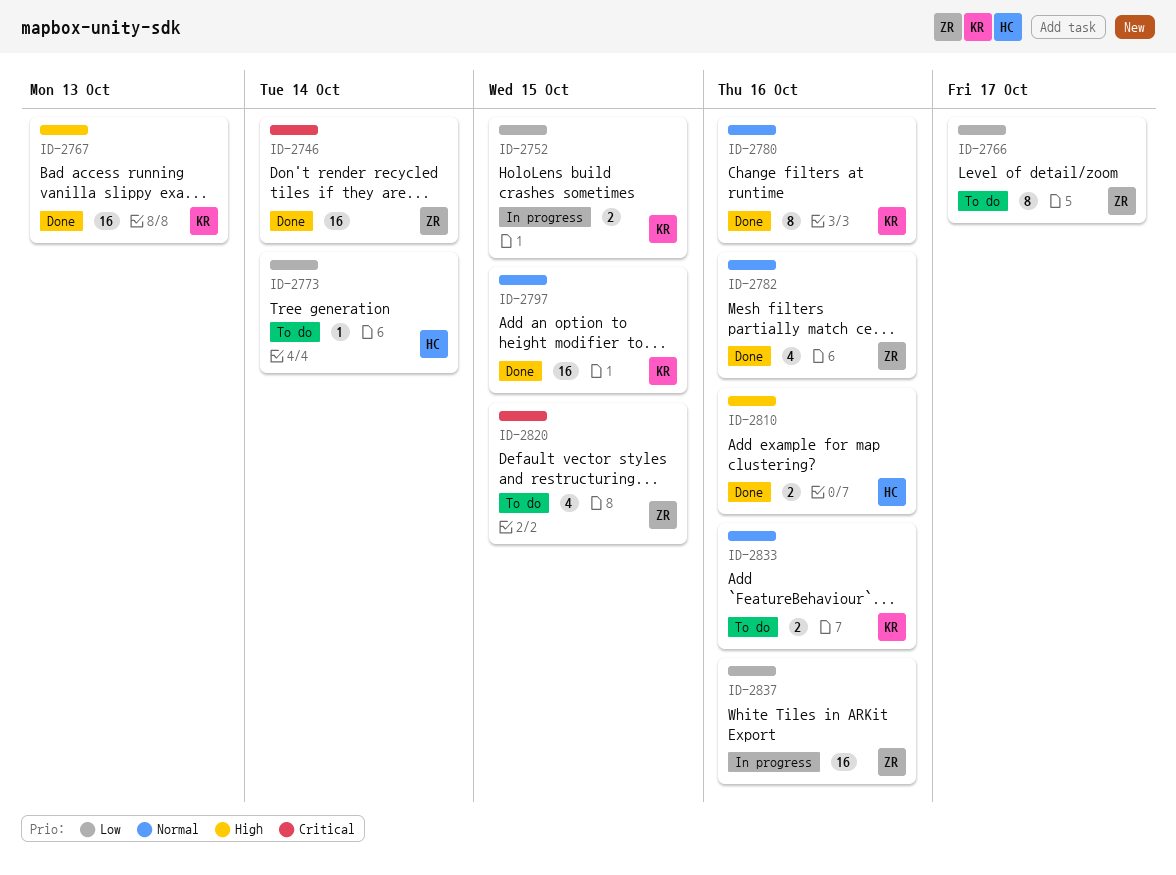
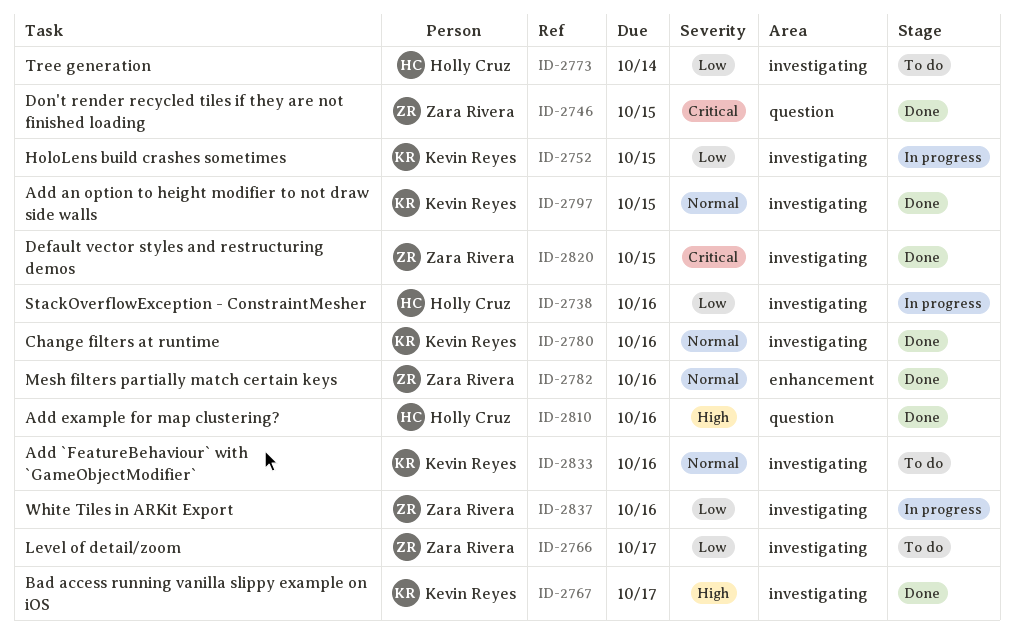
ID-2738: none -> present
ID-2746, due: Oct 14 -> Oct 15
ID-2767, due: Oct 13 -> Oct 17
ID-2820, status: To do -> Done

